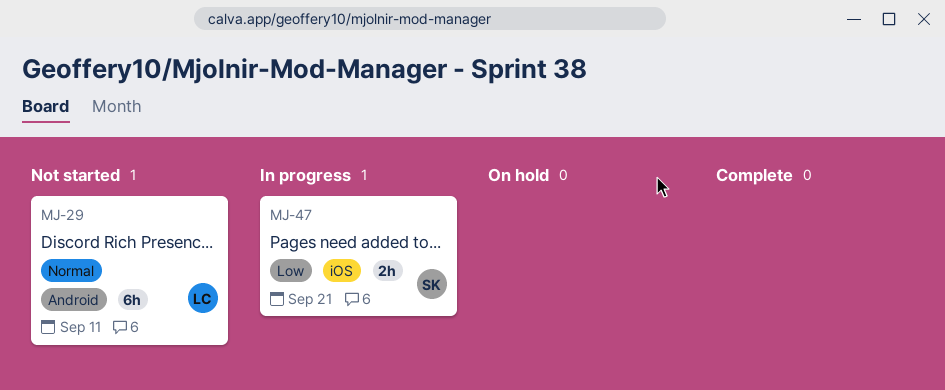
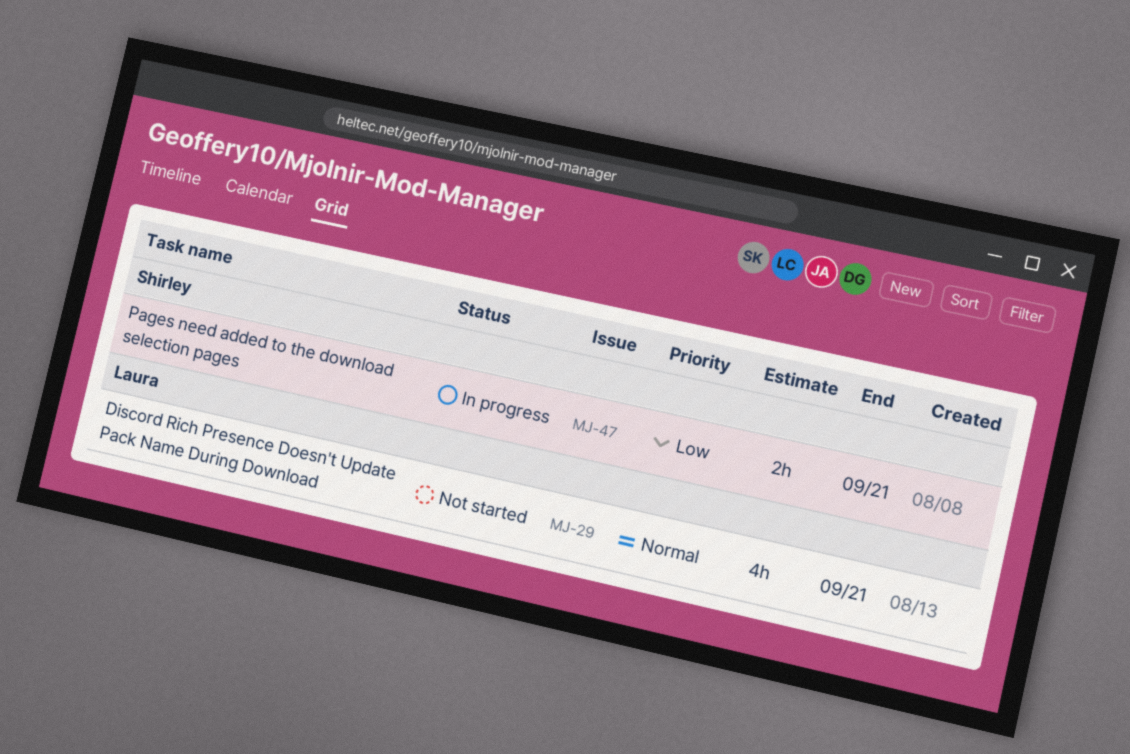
MJ-29, estimate: 6h -> 4h
MJ-29, due: Sep 11 -> Sep 21

